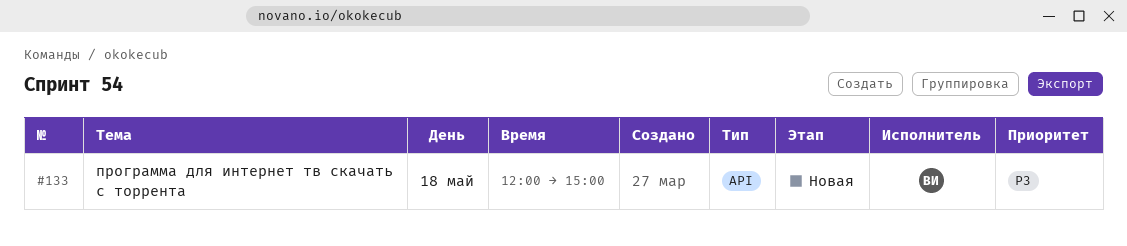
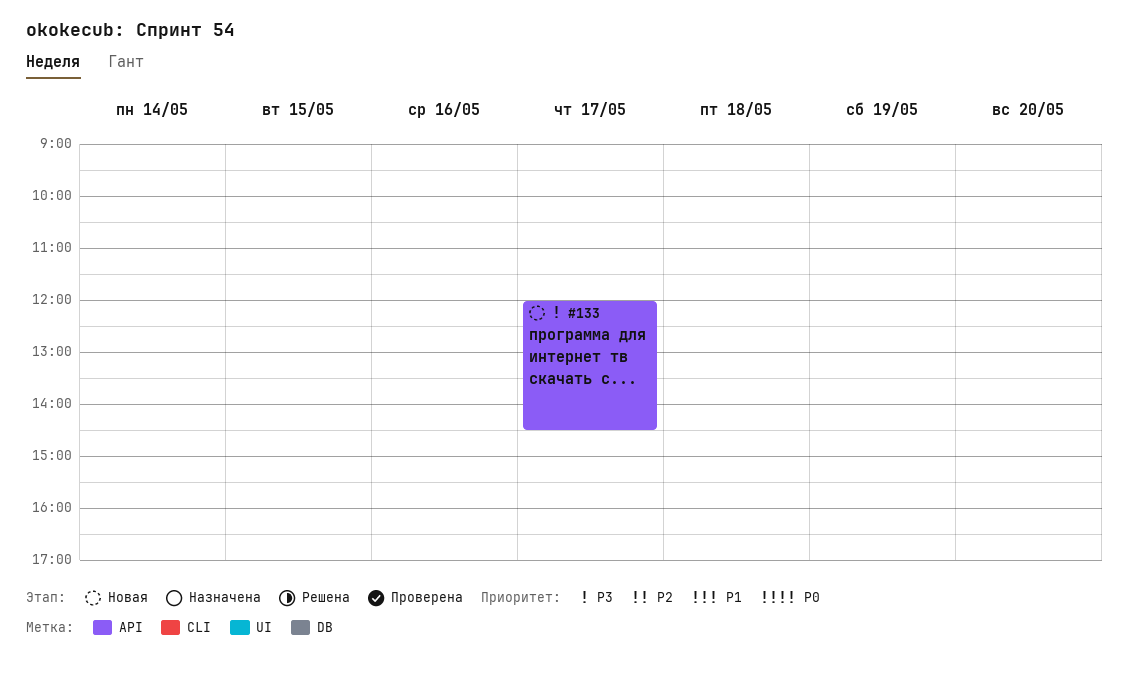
#133, day: May 18 -> May 17
#133, ends: 15:00 -> 14:30

